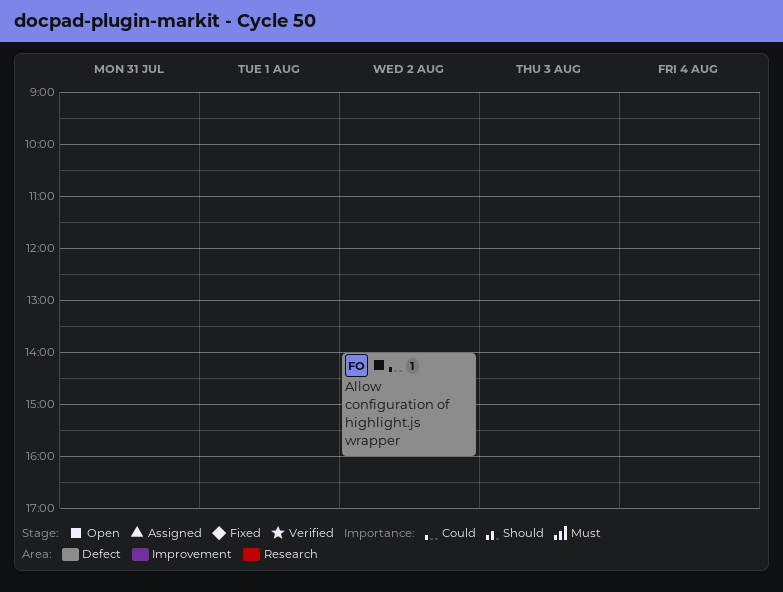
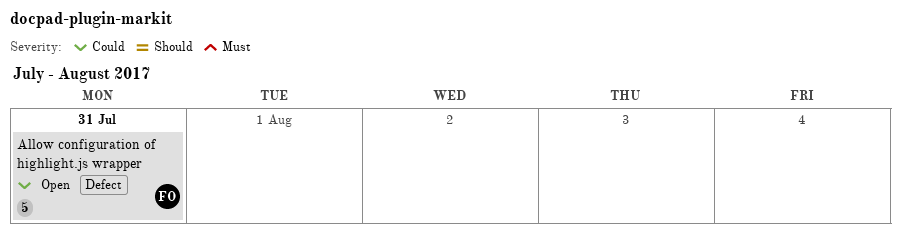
Allow configuration of highlight.js wrapper, estimate: 1 -> 5
Allow configuration of highlight.js wrapper, day: Aug 2 -> Jul 31

